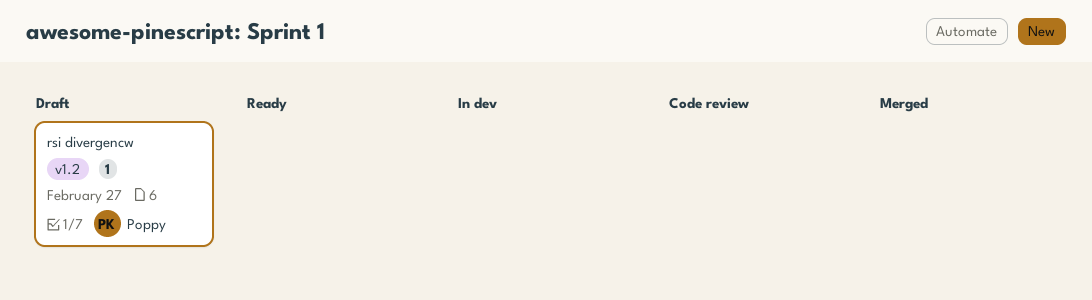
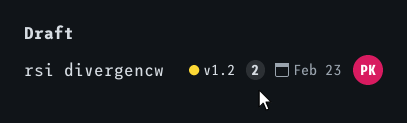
rsi divergencw, estimate: 1 -> 2
rsi divergencw, due: Feb 27 -> Feb 23

